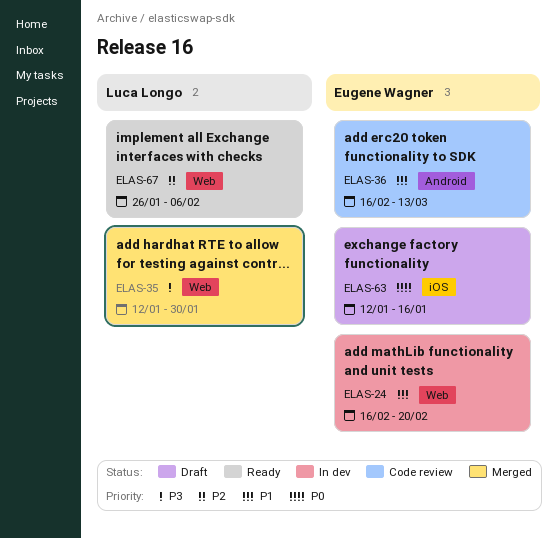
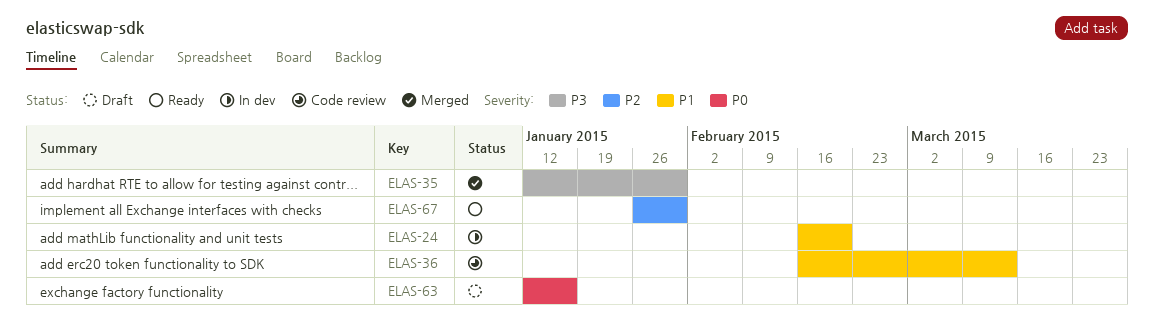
ELAS-67, due: Feb 6 -> Jan 30

